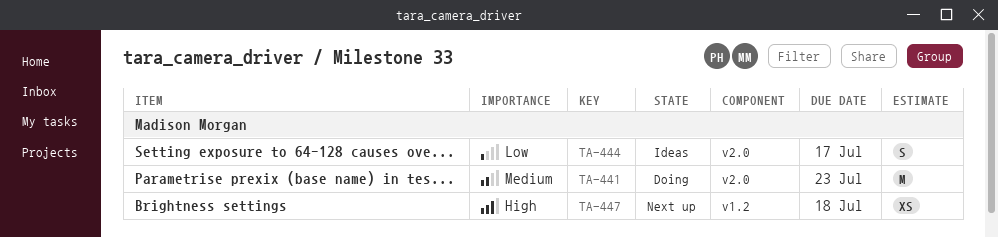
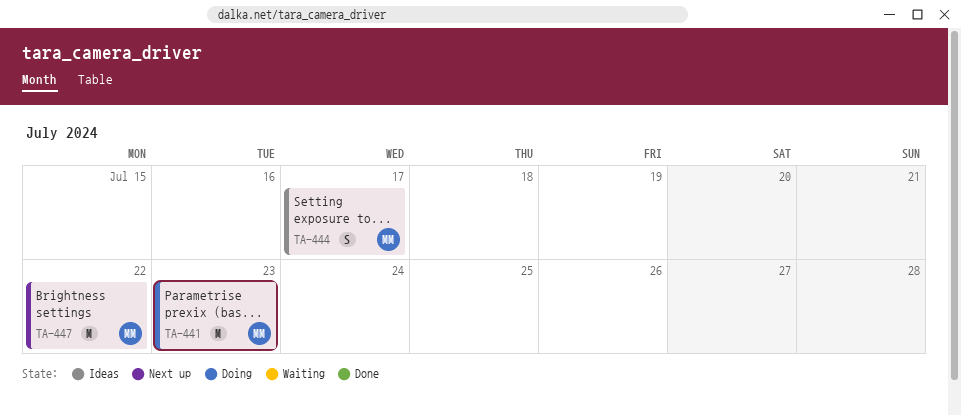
TA-447, estimate: XS -> M
TA-447, due: Jul 18 -> Jul 22

